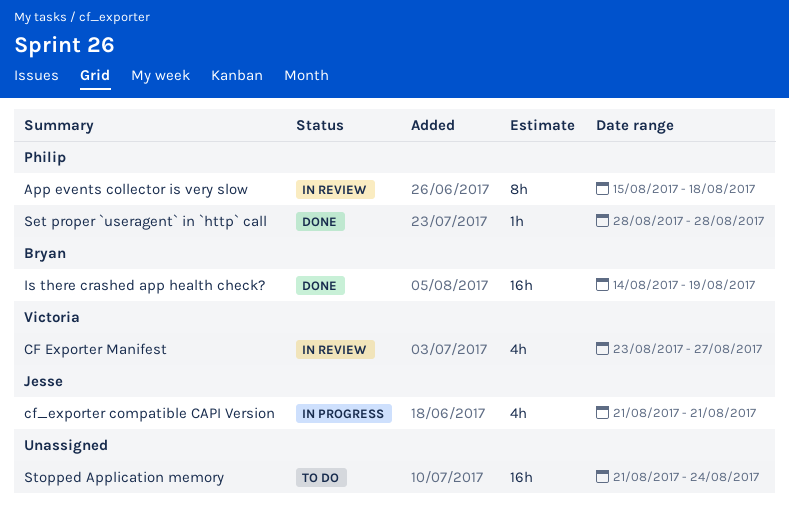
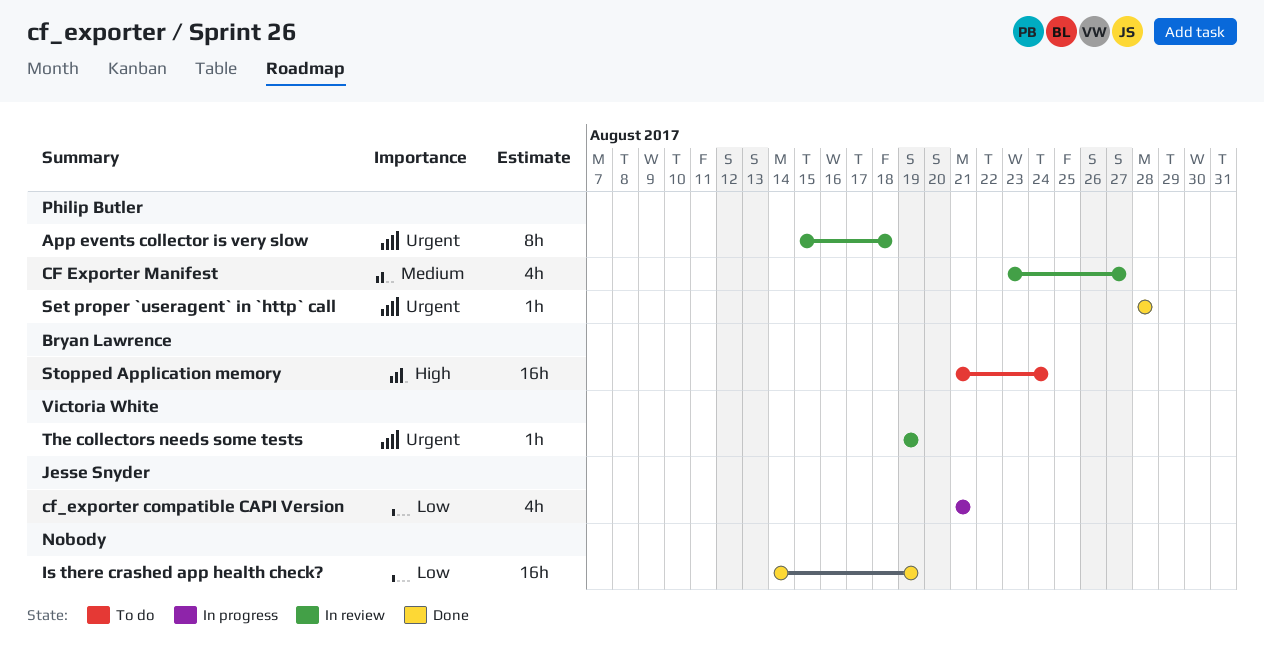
CF Exporter Manifest, owner: Victoria White -> Philip Butler
Is there crashed app health check?, owner: Bryan Lawrence -> none
Stopped Application memory, owner: none -> Bryan Lawrence
The collectors needs some tests: none -> present

